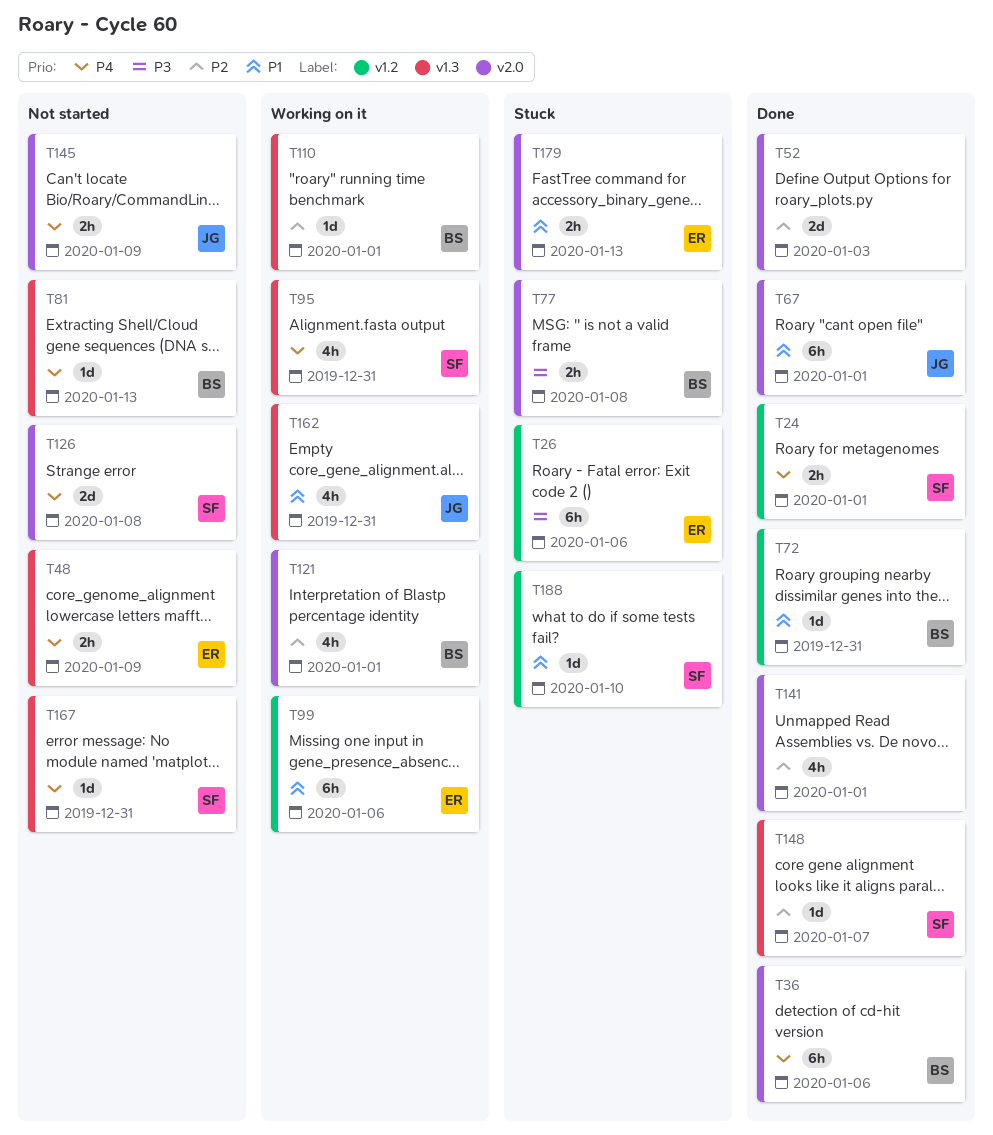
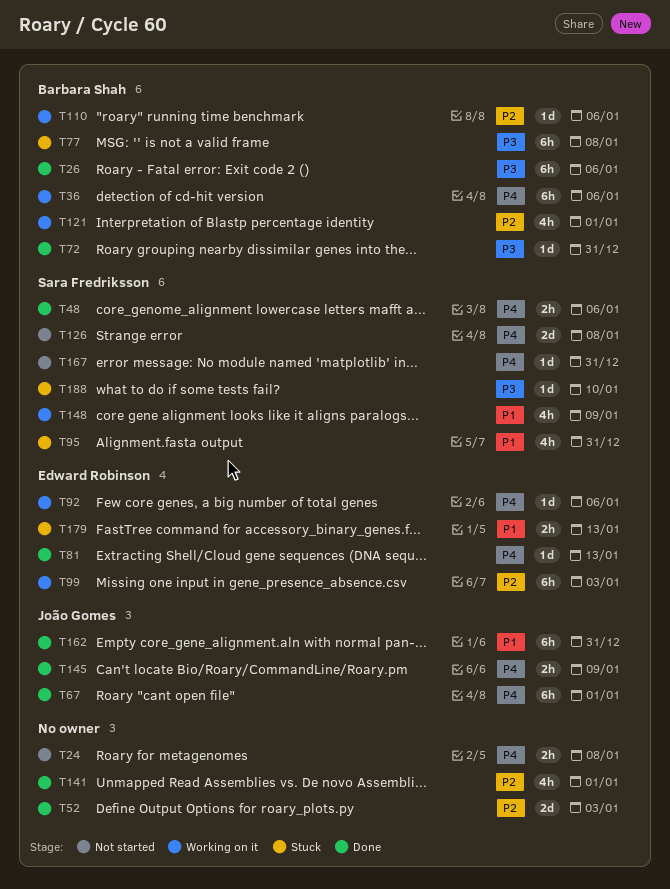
T24, status: Done -> Not started
T24, owner: Sara Fredriksson -> none
T24, due: Jan 1 -> Jan 8
T26, status: Stuck -> Done
T26, owner: Edward Robinson -> Barbara Shah
T36, status: Done -> Working on it
T48, status: Not started -> Done
T48, owner: Edward Robinson -> Sara Fredriksson
T48, due: Jan 9 -> Jan 6
T67, priority: P1 -> P4
T72, priority: P1 -> P3
T77, estimate: 2h -> 6h
T81, status: Not started -> Done
T81, owner: Barbara Shah -> Edward Robinson
T92: none -> present
T95, status: Working on it -> Stuck
T95, priority: P4 -> P1
T99, priority: P1 -> P2
T99, due: Jan 6 -> Jan 3
T110, due: Jan 1 -> Jan 6
T145, status: Not started -> Done
T148, status: Done -> Working on it
T148, priority: P2 -> P1
T148, estimate: 1d -> 4h
T148, due: Jan 7 -> Jan 9
T162, status: Working on it -> Done
T162, estimate: 4h -> 6h
T188, priority: P1 -> P3

